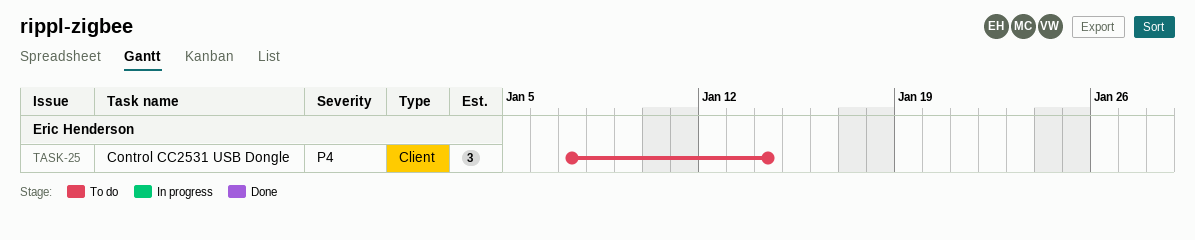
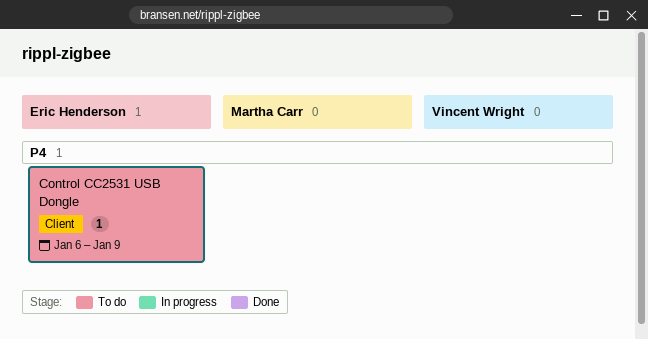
Control CC2531 USB Dongle, estimate: 3 -> 1
Control CC2531 USB Dongle, start: Jan 7 -> Jan 6
Control CC2531 USB Dongle, due: Jan 14 -> Jan 9

